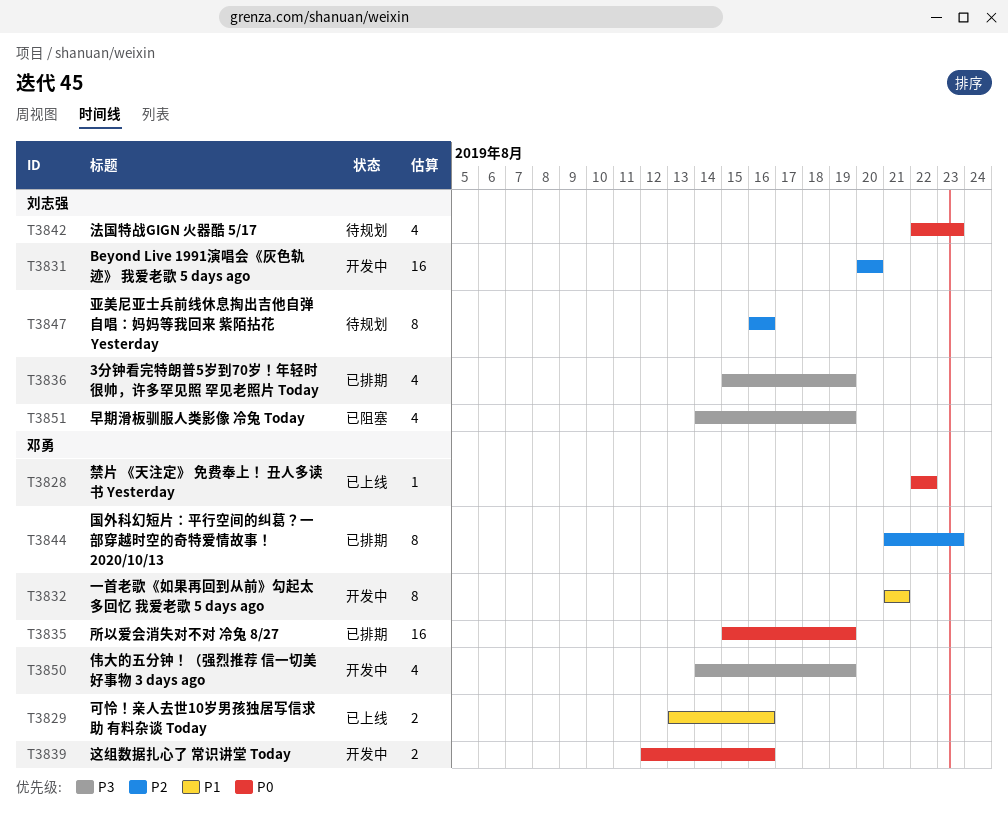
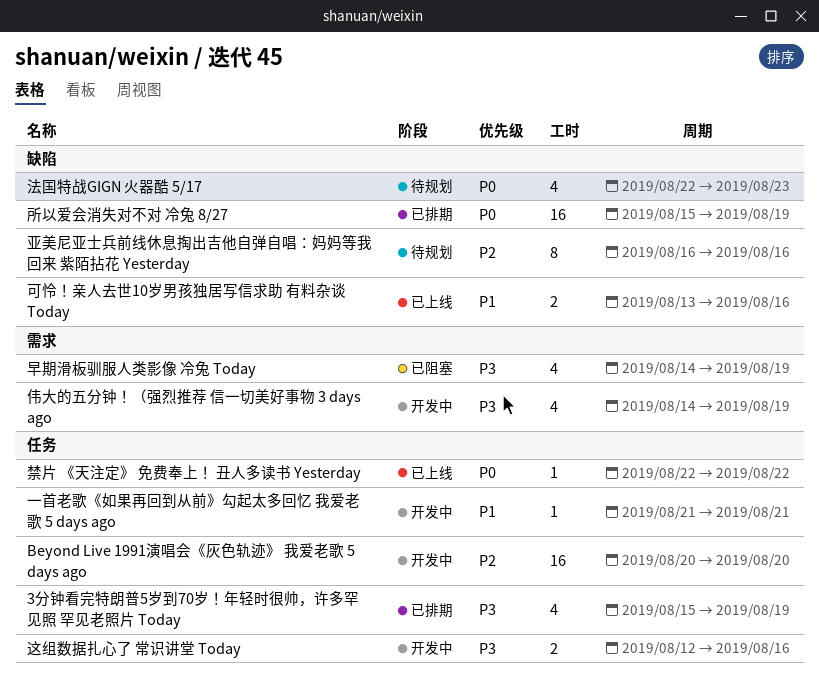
一首老歌《如果再回到从前》勾起太多回忆 我爱老歌 5 days ago, estimate: 8 -> 1
国外科幻短片：平行空间的纠葛？一部穿越时空的奇特爱情故事！ 2020/10/13: present -> none
这组数据扎心了 常识讲堂 Today, priority: P0 -> P3

